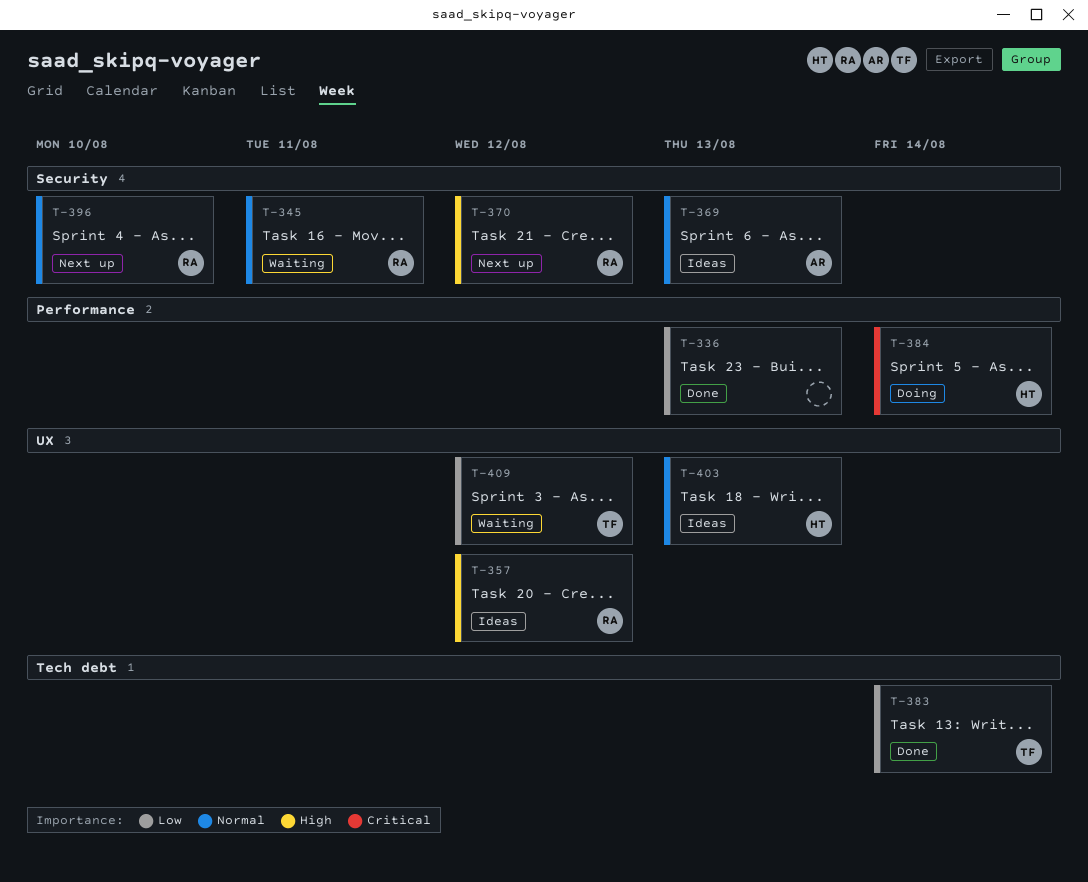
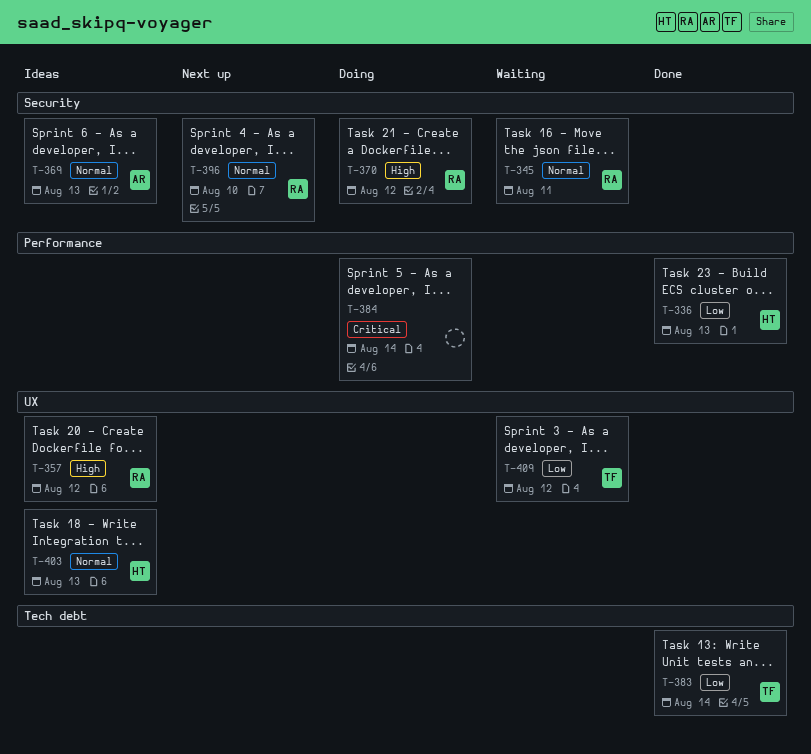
T-336, owner: none -> HT
T-370, status: Next up -> Doing
T-384, owner: HT -> none

